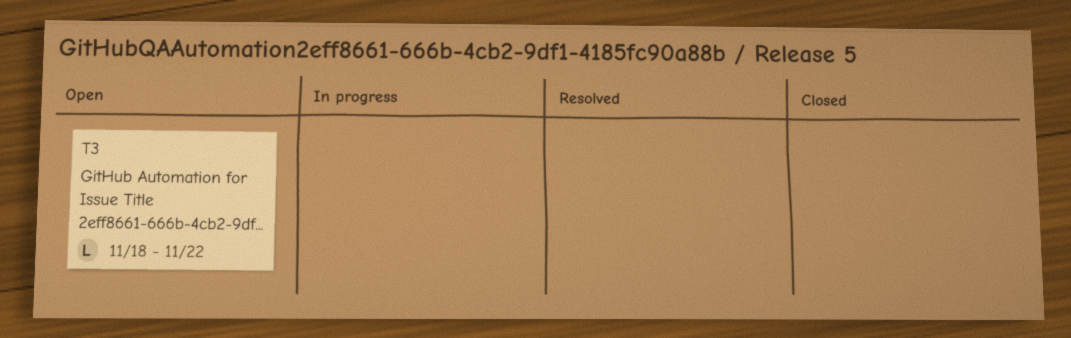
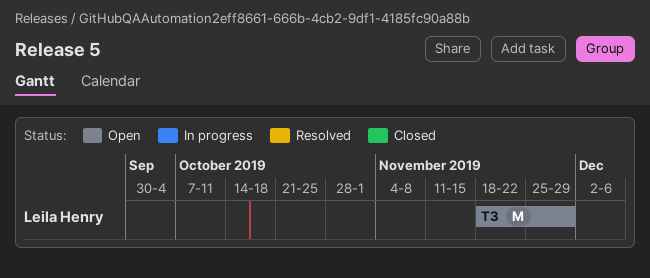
T3, estimate: L -> M
T3, due: Nov 22 -> Nov 29

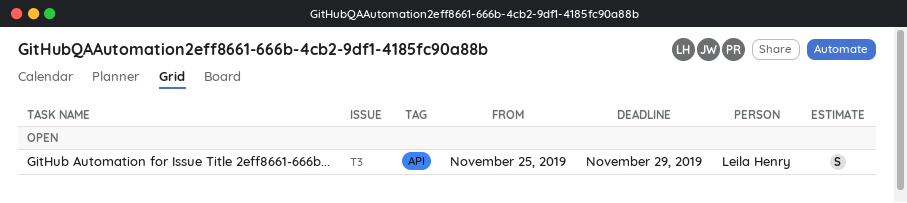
T3, estimate: M -> S
T3, start: Nov 18 -> Nov 25

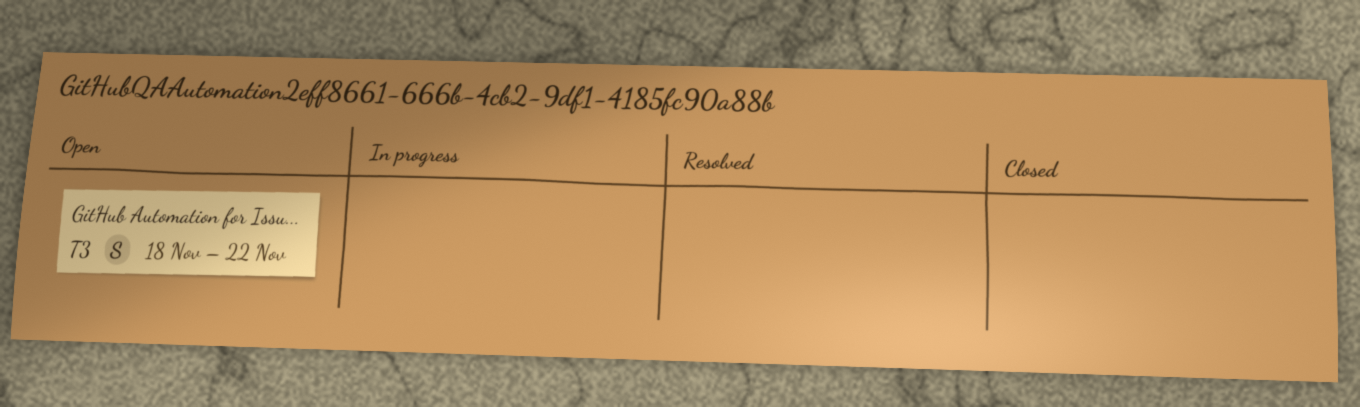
T3, start: Nov 25 -> Nov 18
T3, due: Nov 29 -> Nov 22

